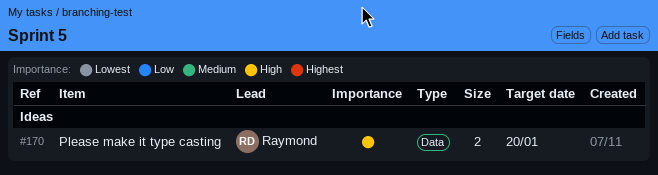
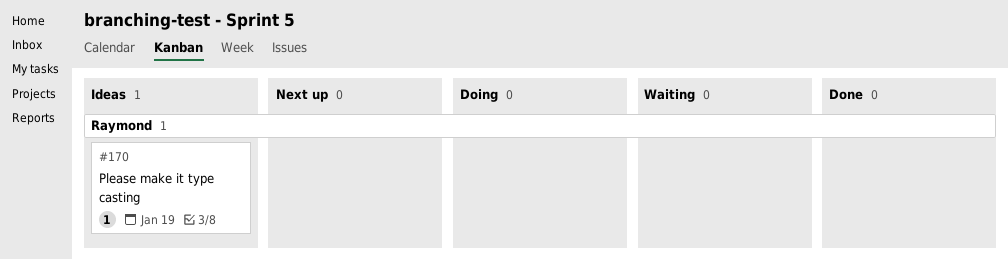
#170, estimate: 2 -> 1
#170, due: Jan 20 -> Jan 19

